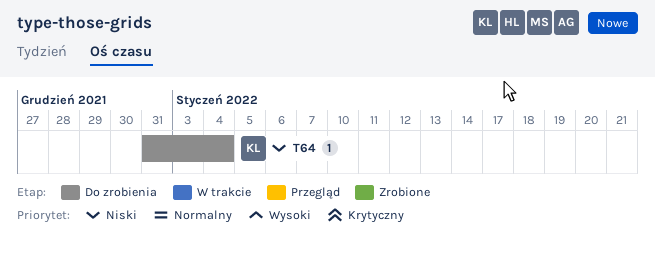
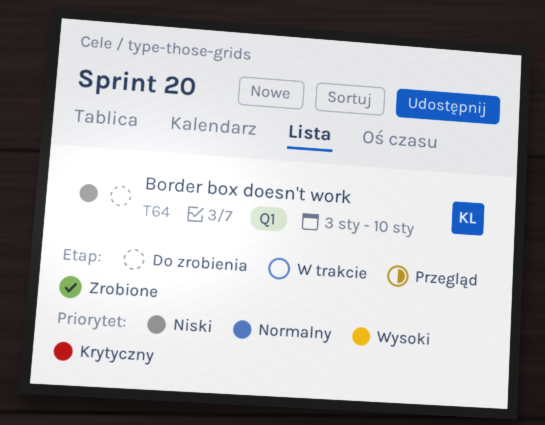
T64, start: Dec 31 -> Jan 3
T64, due: Jan 4 -> Jan 10

